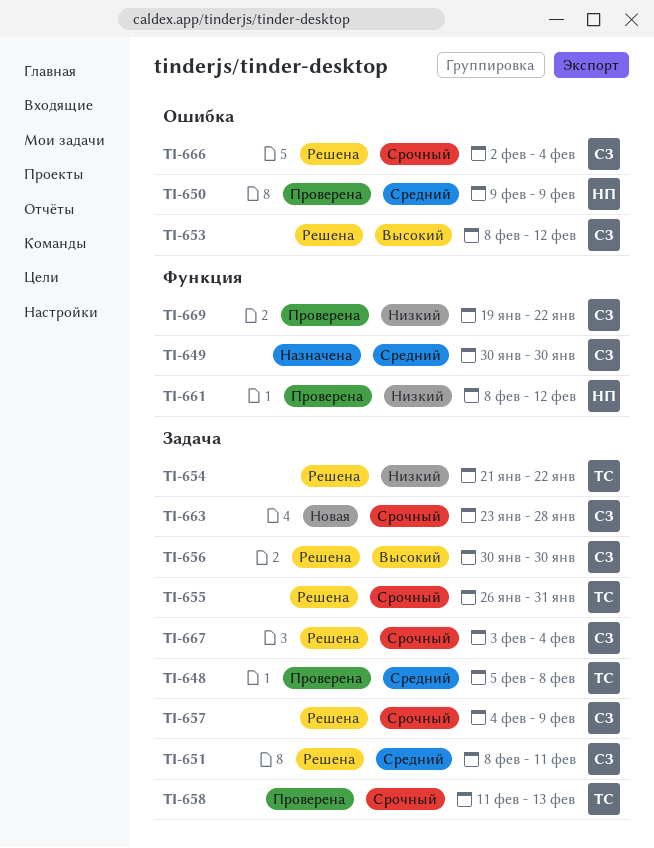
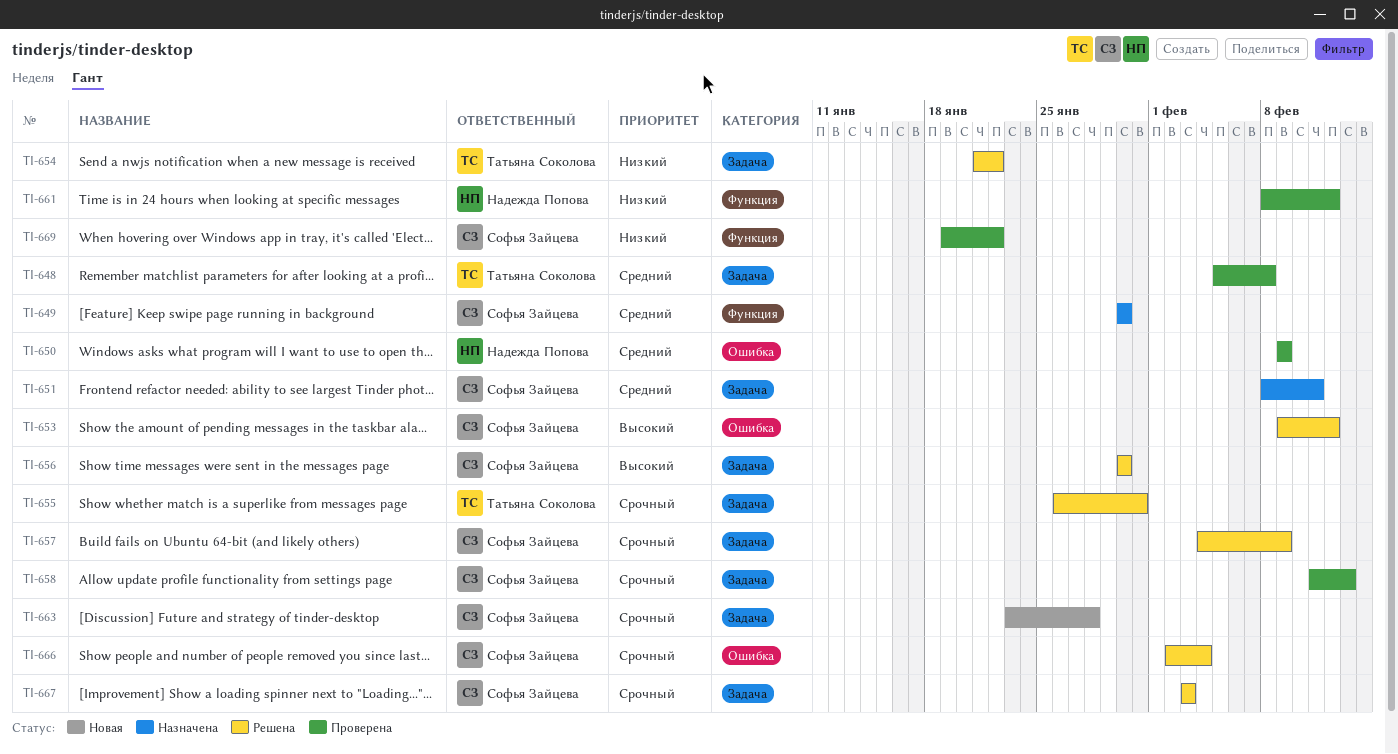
TI-651, status: Решена -> Назначена
TI-653, start: Feb 8 -> Feb 9
TI-658, owner: Татьяна Соколова -> Софья Зайцева
TI-667, due: Feb 4 -> Feb 3

